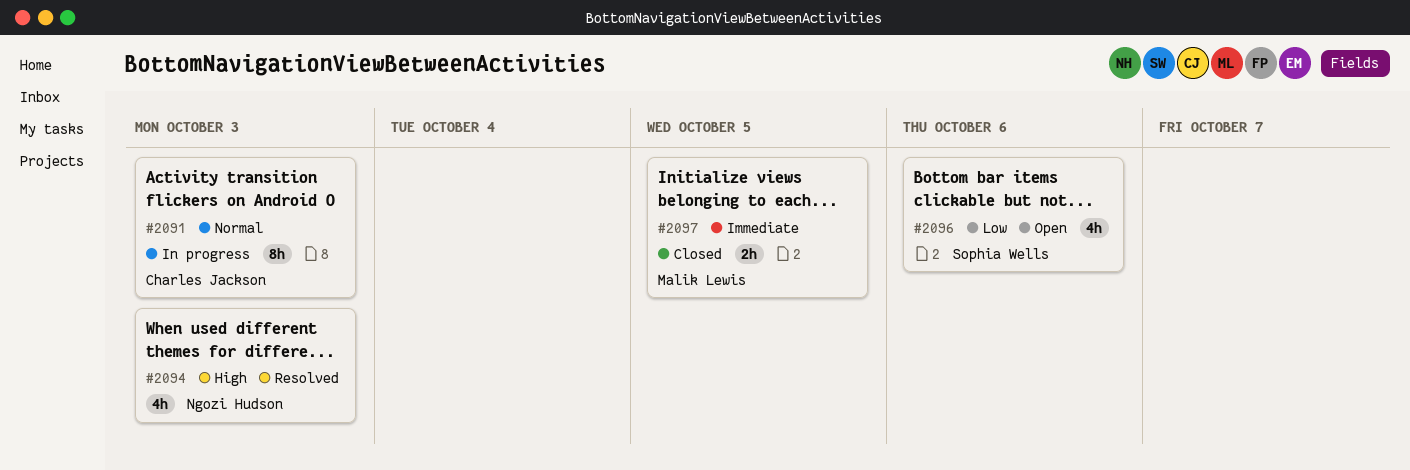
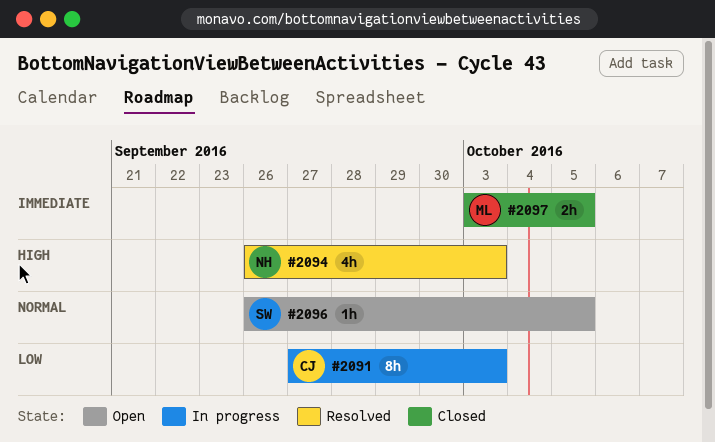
#2091, priority: Normal -> Low
#2096, priority: Low -> Normal
#2096, estimate: 4h -> 1h
#2096, due: Oct 6 -> Oct 5

